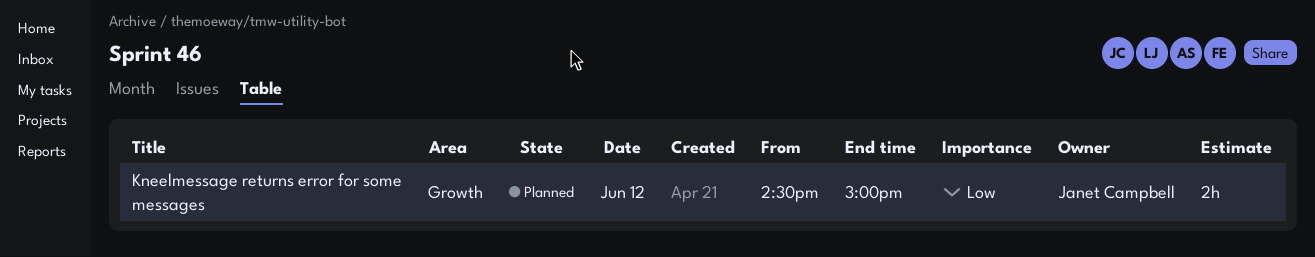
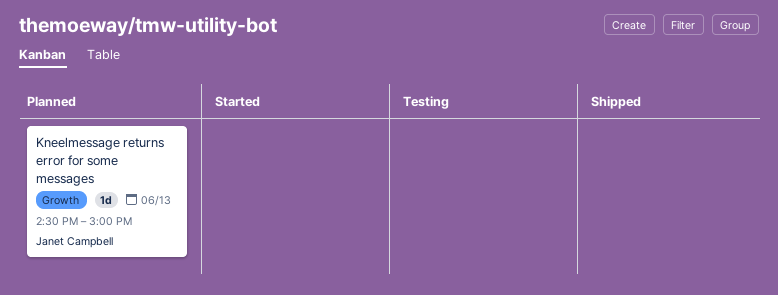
Kneelmessage returns error for some messages, estimate: 2h -> 1d
Kneelmessage returns error for some messages, day: Jun 12 -> Jun 13

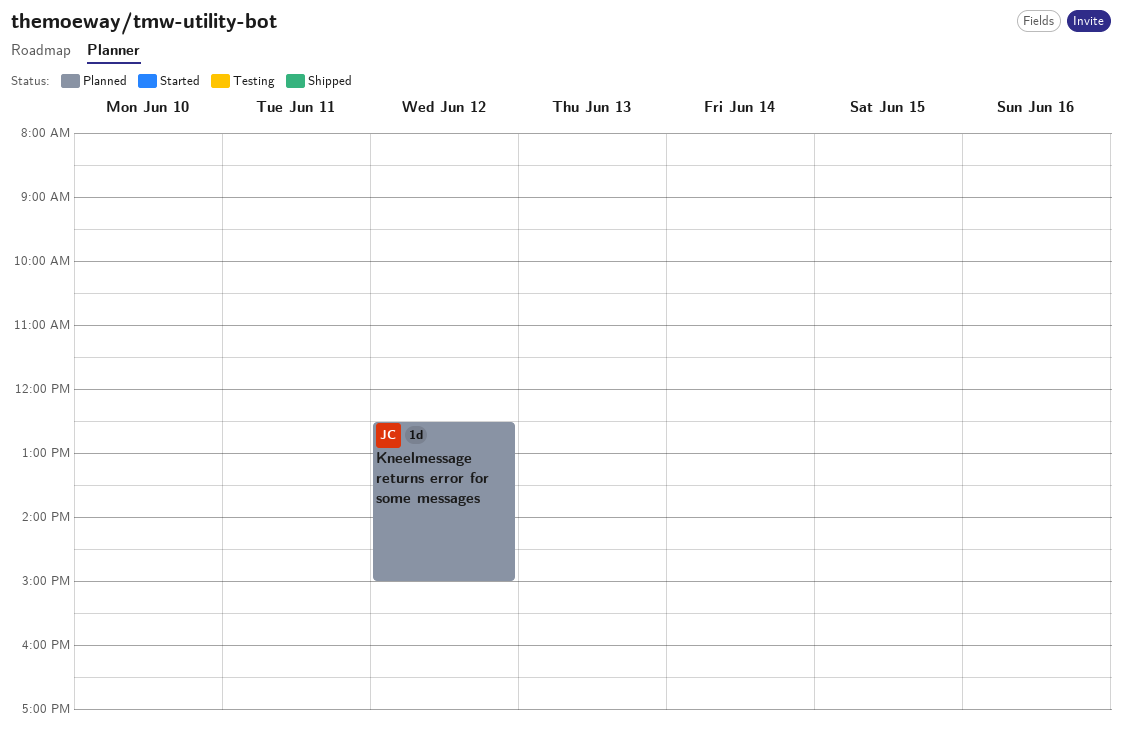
Kneelmessage returns error for some messages, day: Jun 13 -> Jun 12
Kneelmessage returns error for some messages, begins: 14:30 -> 12:30

